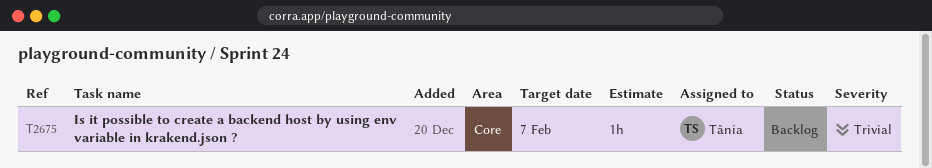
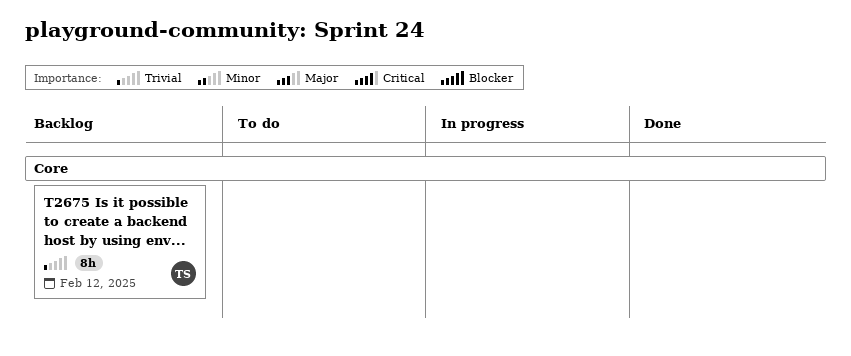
T2675, estimate: 1h -> 8h
T2675, due: Feb 7 -> Feb 12

